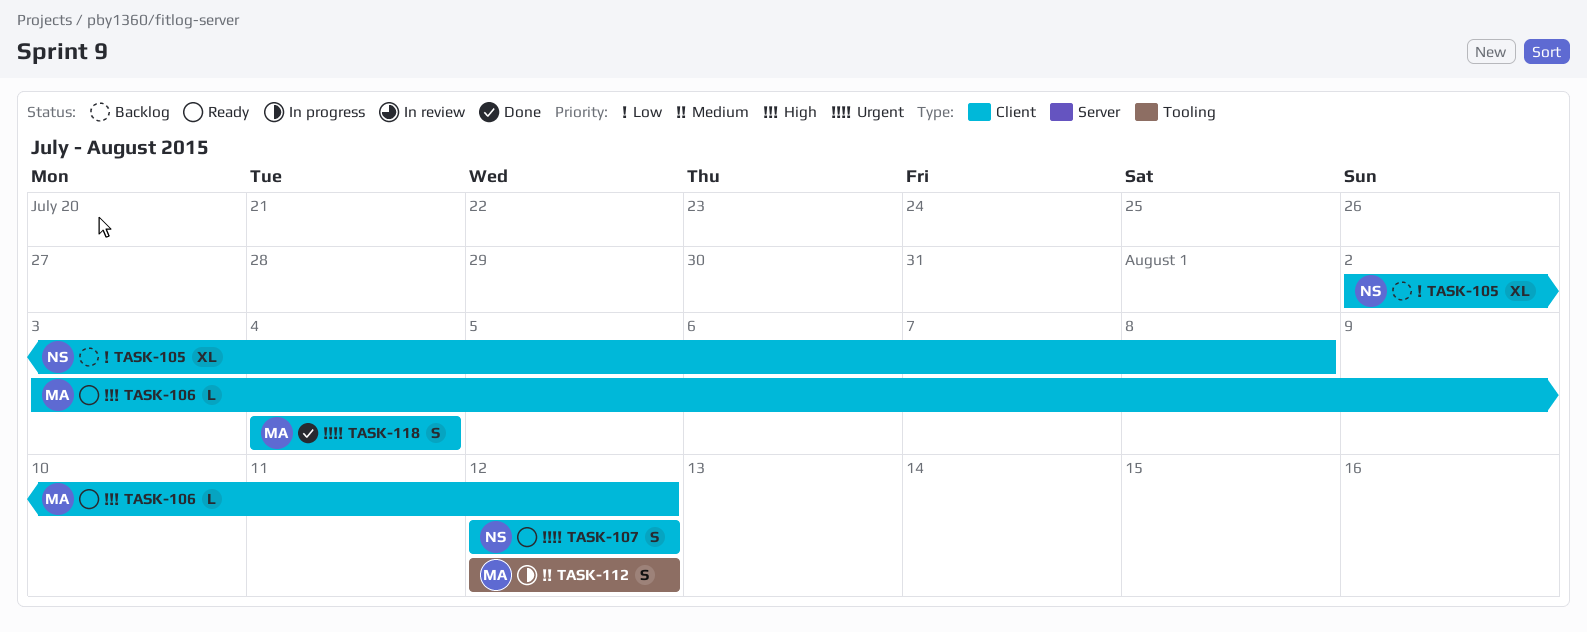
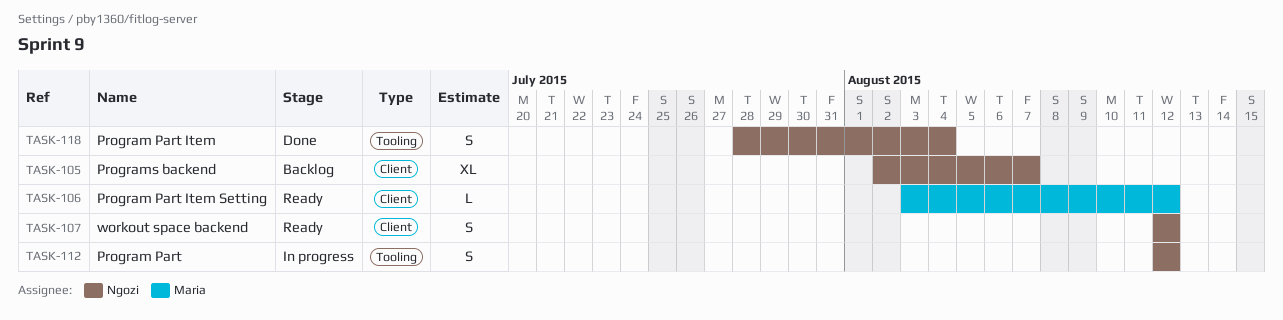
TASK-105, due: Aug 8 -> Aug 7
TASK-112, owner: Maria -> Ngozi
TASK-118, owner: Maria -> Ngozi
TASK-118, label: Client -> Tooling
TASK-118, start: Aug 4 -> Jul 28

